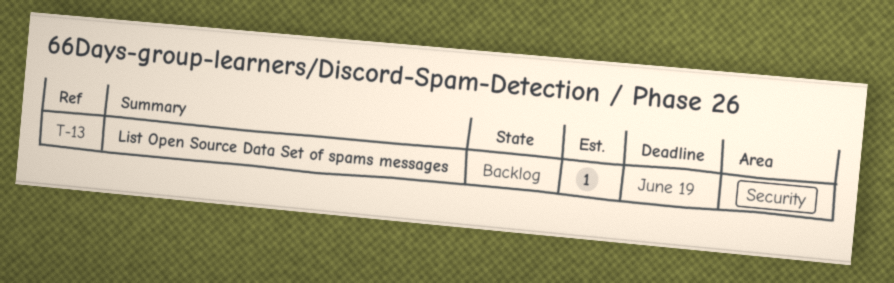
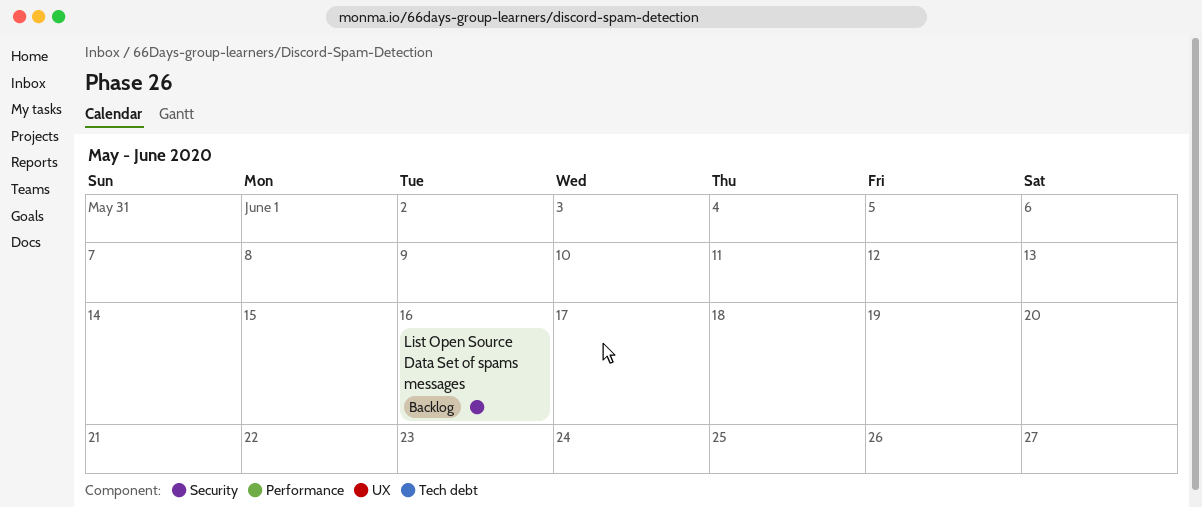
List Open Source Data Set of spams messages, due: Jun 19 -> Jun 16

